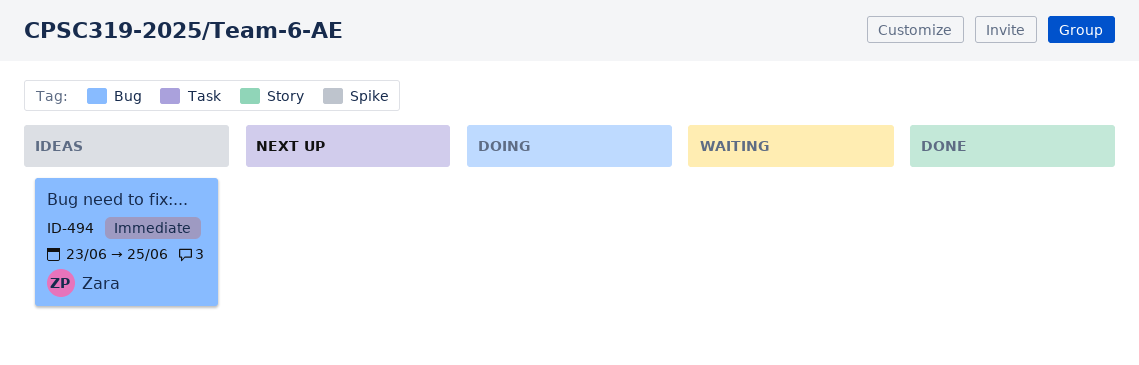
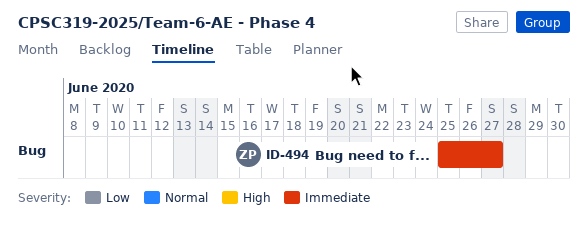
ID-494, start: Jun 23 -> Jun 25
ID-494, due: Jun 25 -> Jun 27

